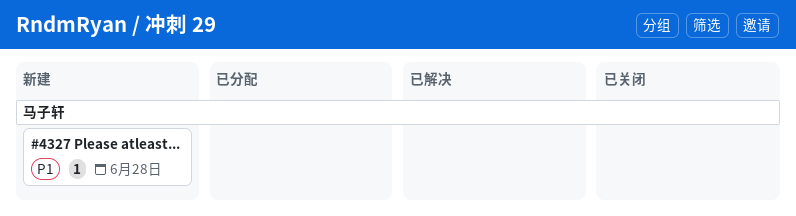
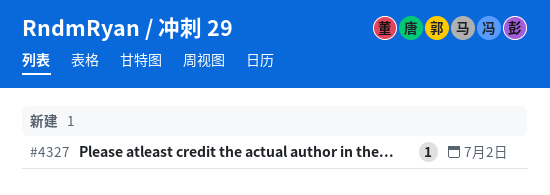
#4327, due: Jun 28 -> Jul 2

